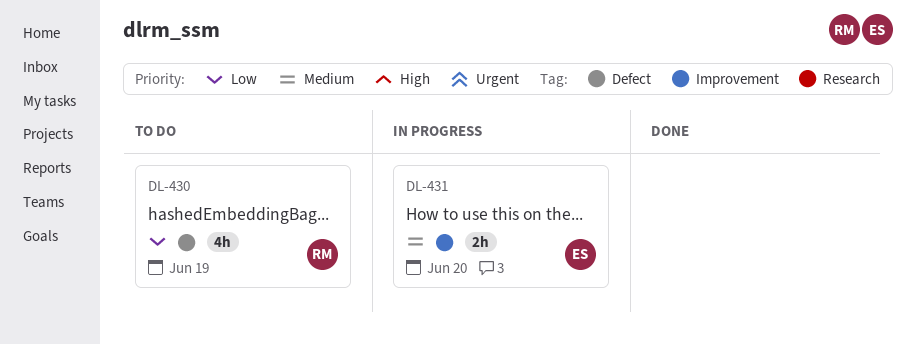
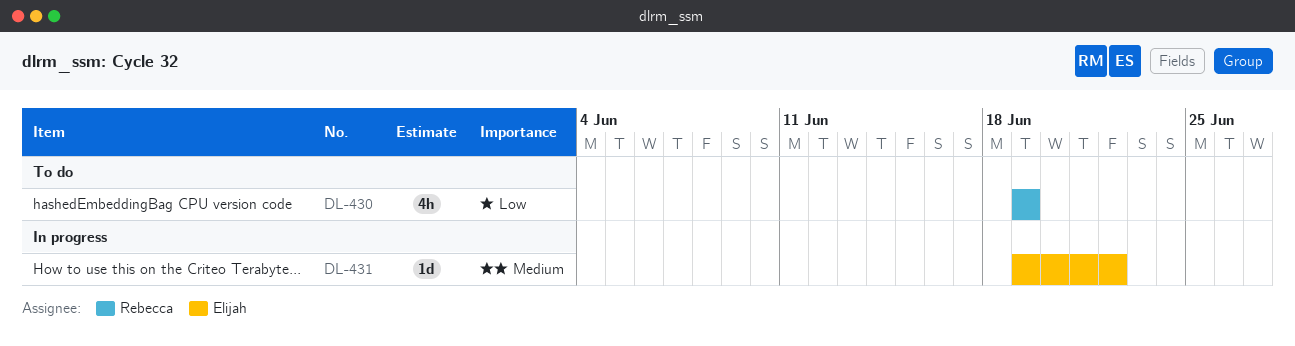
DL-431, estimate: 2h -> 1d
DL-431, due: Jun 20 -> Jun 22

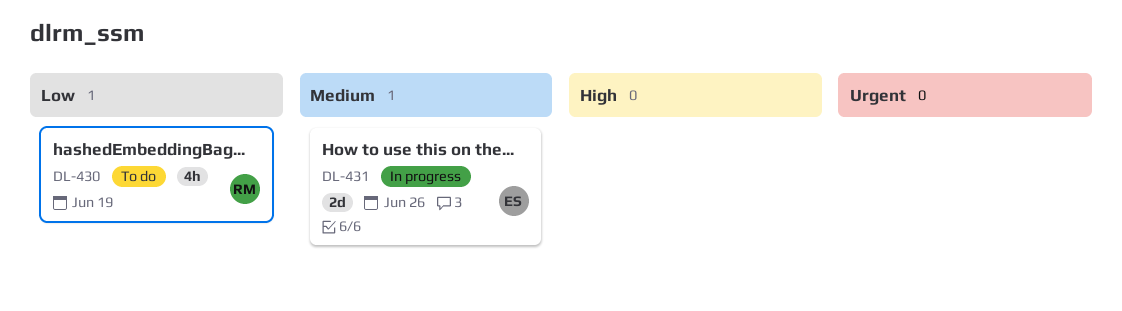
DL-431, estimate: 1d -> 2d
DL-431, due: Jun 22 -> Jun 26

